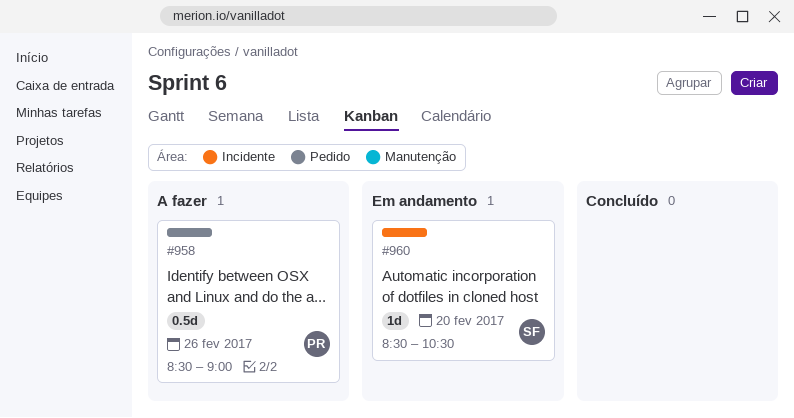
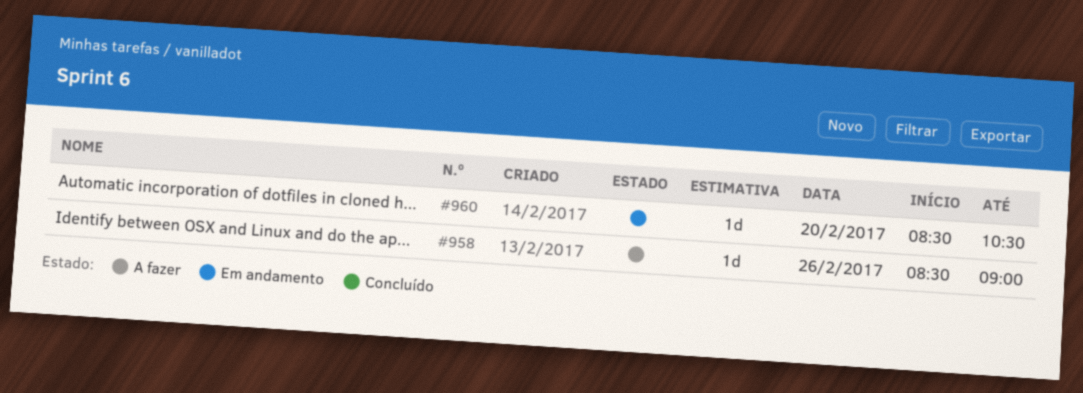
#958, estimate: 0.5d -> 1d

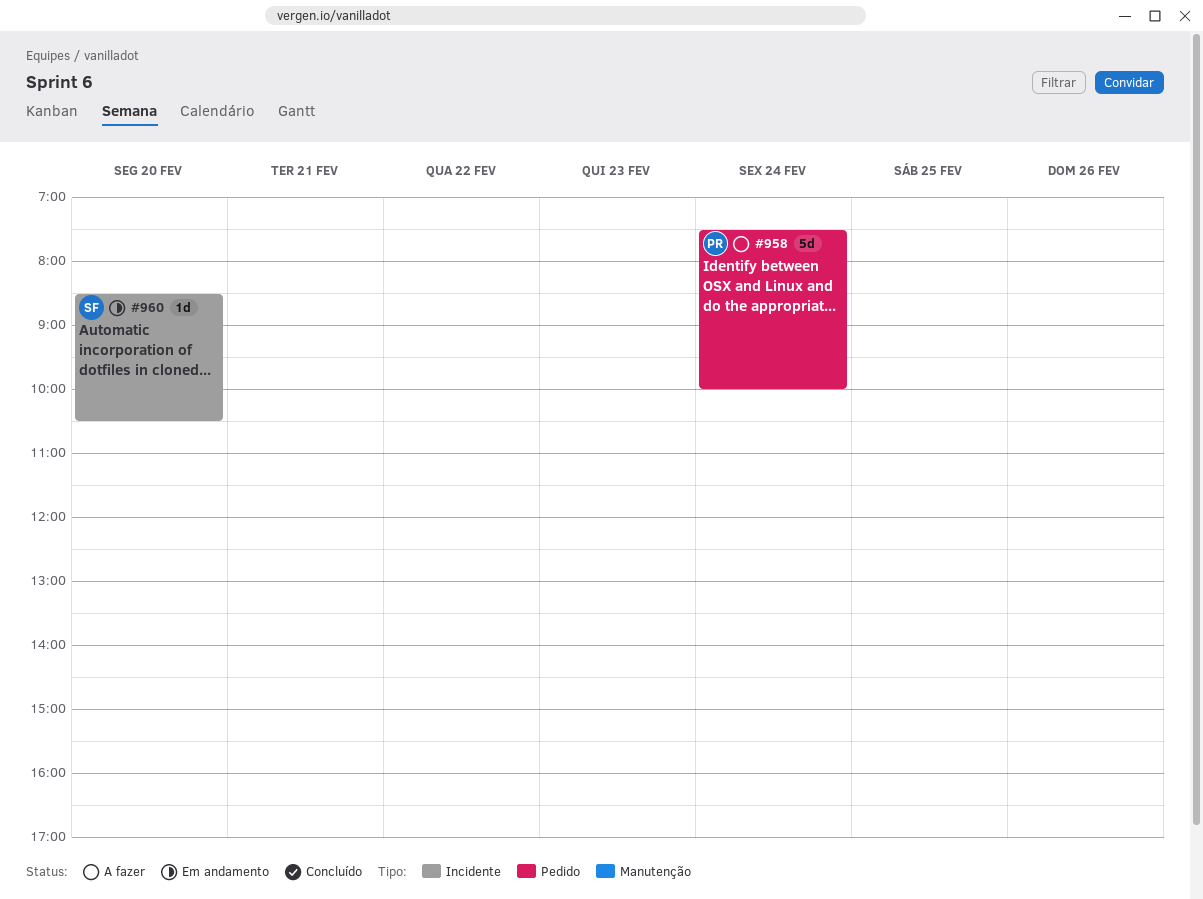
#958, estimate: 1d -> 5d
#958, day: Feb 26 -> Feb 24
#958, begins: 08:30 -> 07:30
#958, ends: 09:00 -> 10:00

